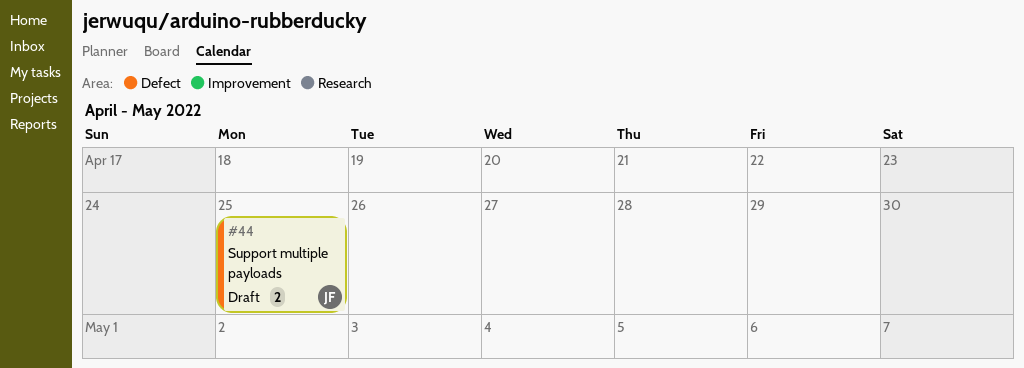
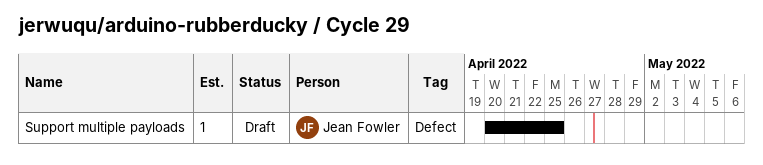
Support multiple payloads, estimate: 2 -> 1

